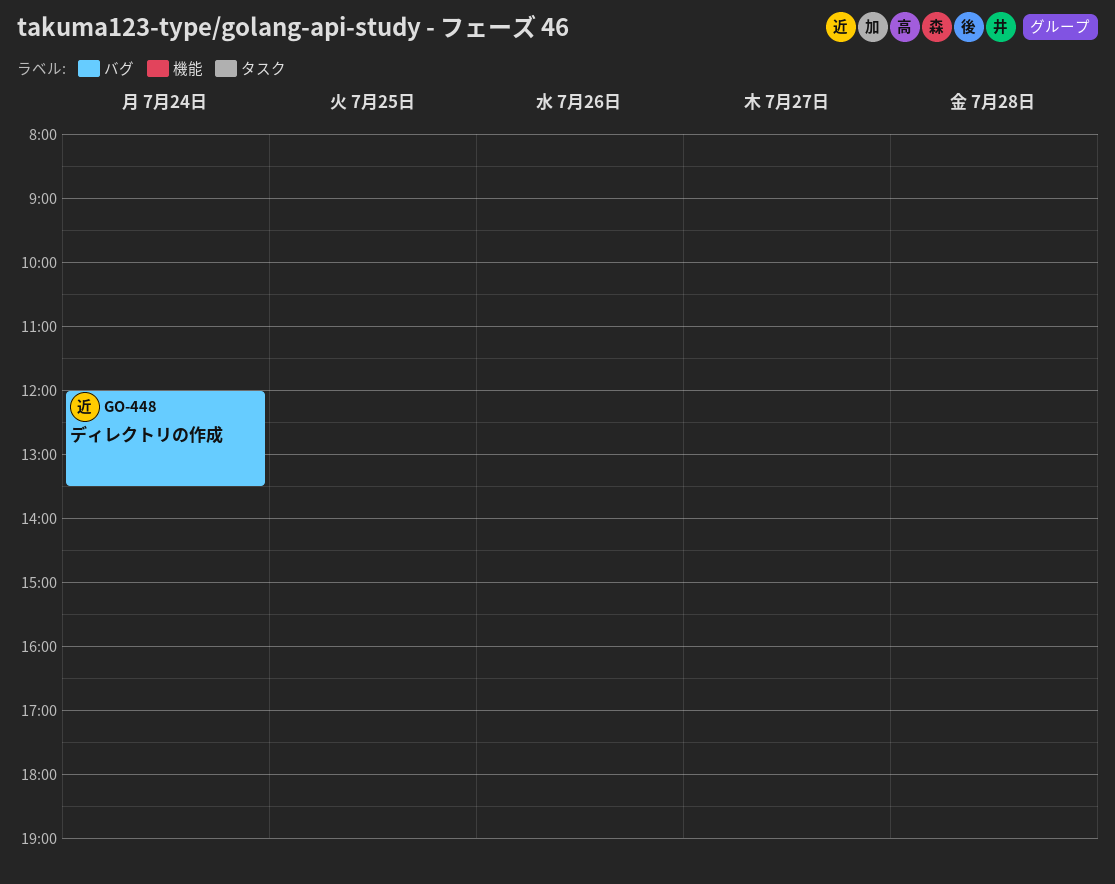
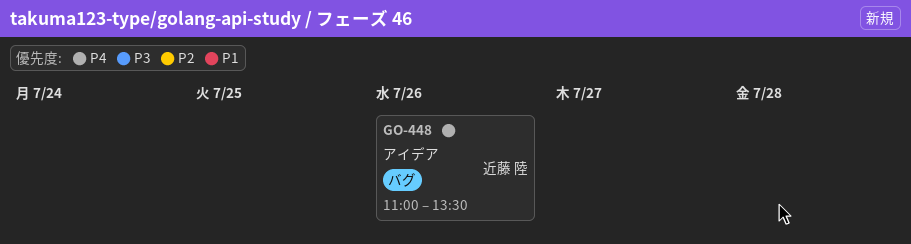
GO-448, day: Jul 24 -> Jul 26
GO-448, begins: 12:00 -> 11:00

